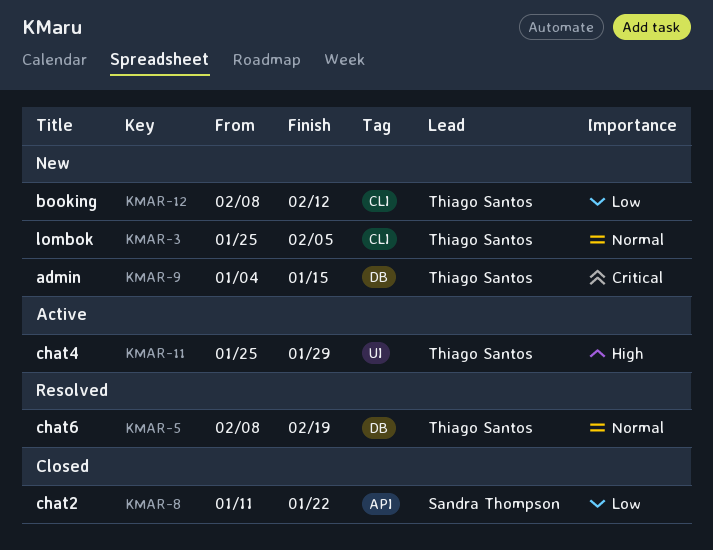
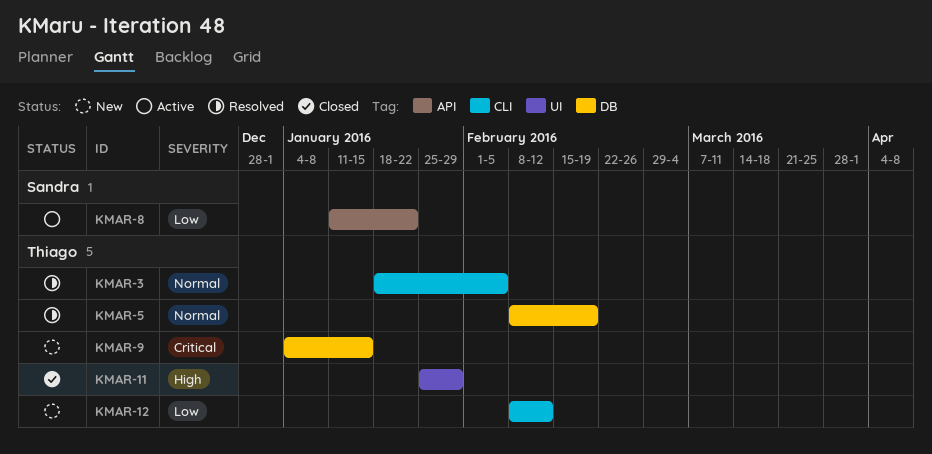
KMAR-3, status: New -> Resolved
KMAR-3, start: Jan 25 -> Jan 18
KMAR-8, status: Closed -> Active
KMAR-11, status: Active -> Closed

